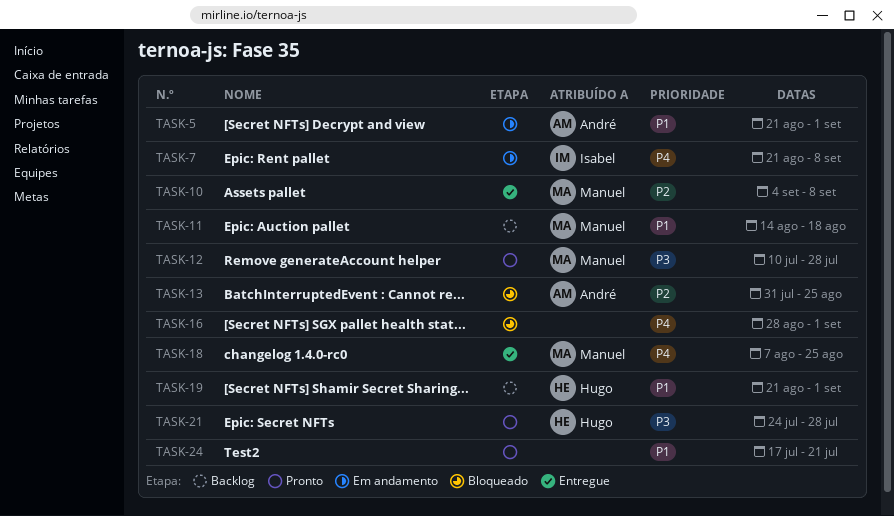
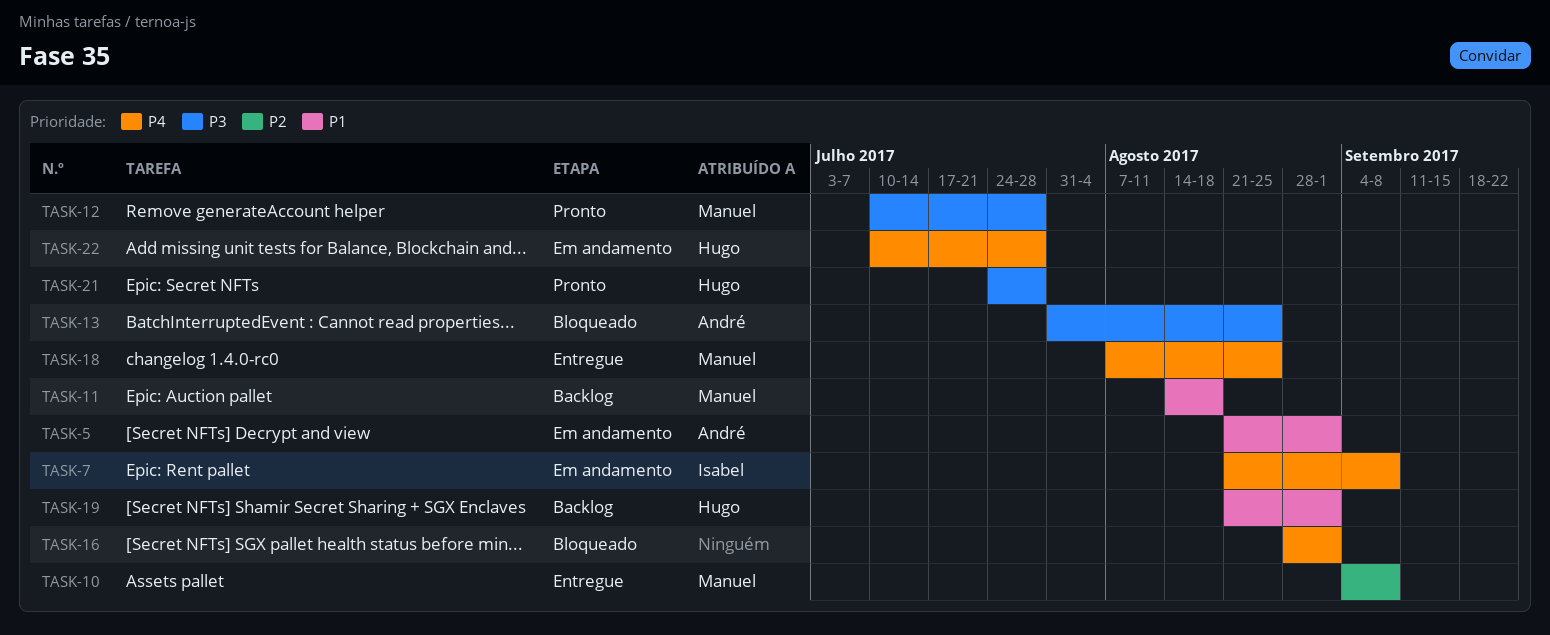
TASK-13, priority: P2 -> P3
TASK-22: none -> present
TASK-24: present -> none

